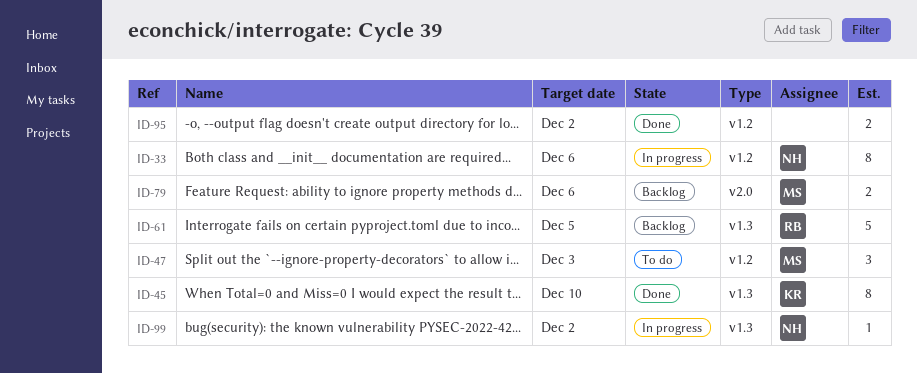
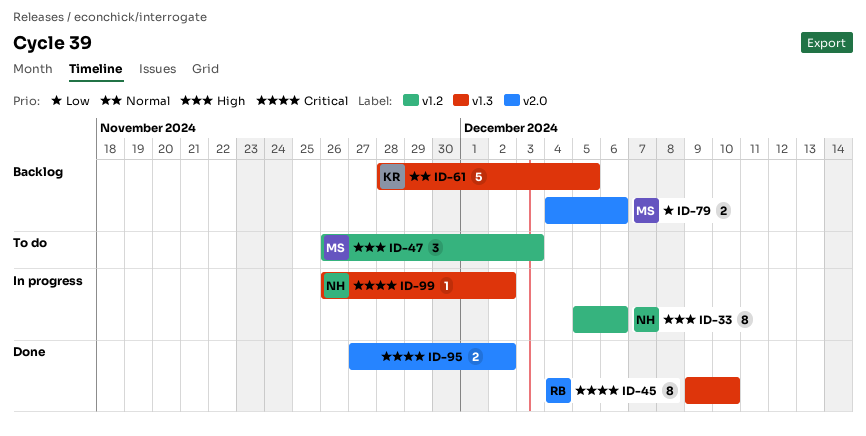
ID-45, owner: KR -> RB
ID-61, owner: RB -> KR
ID-95, label: v1.2 -> v2.0

